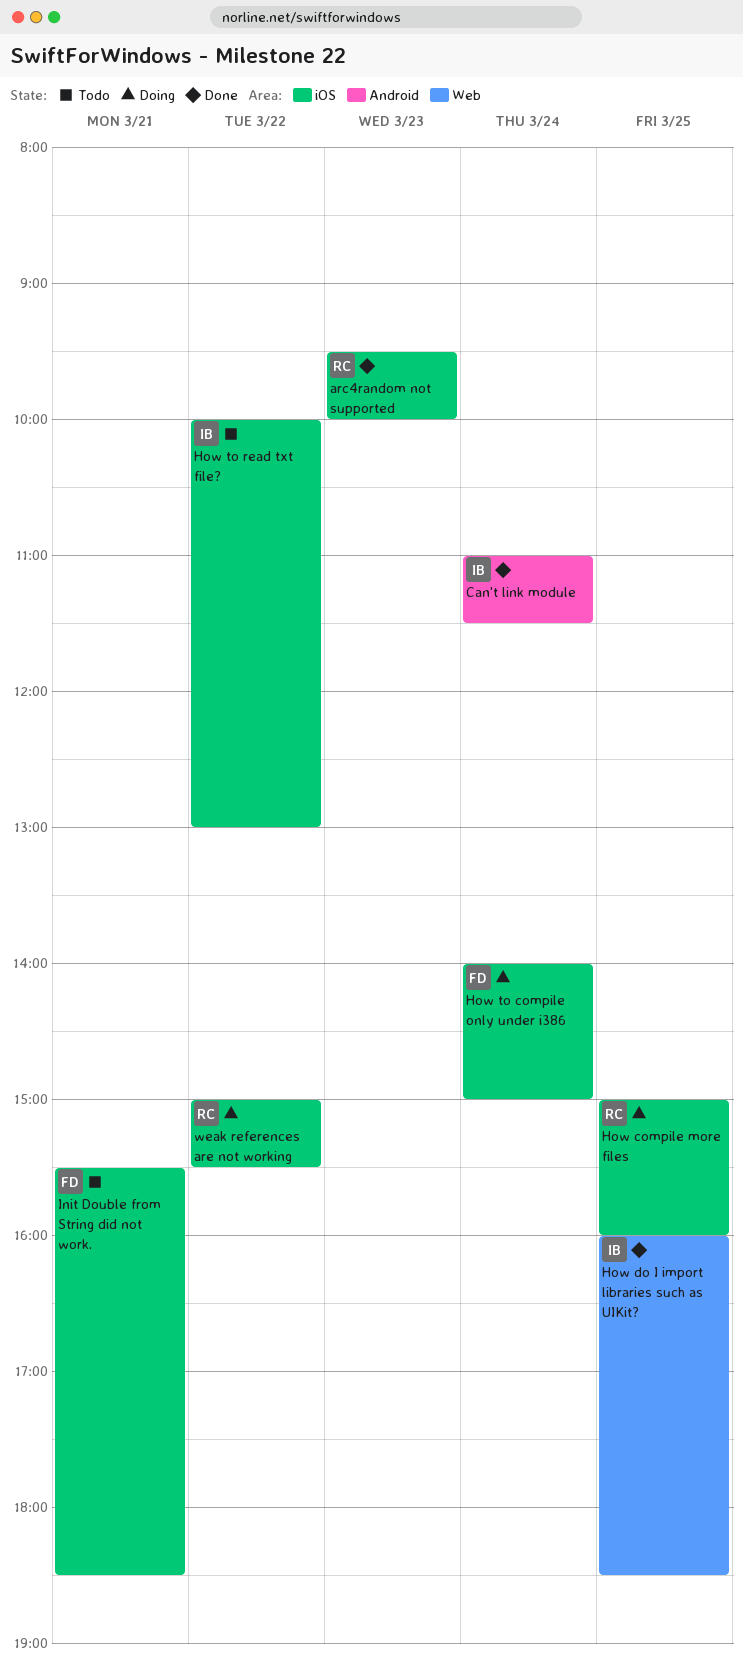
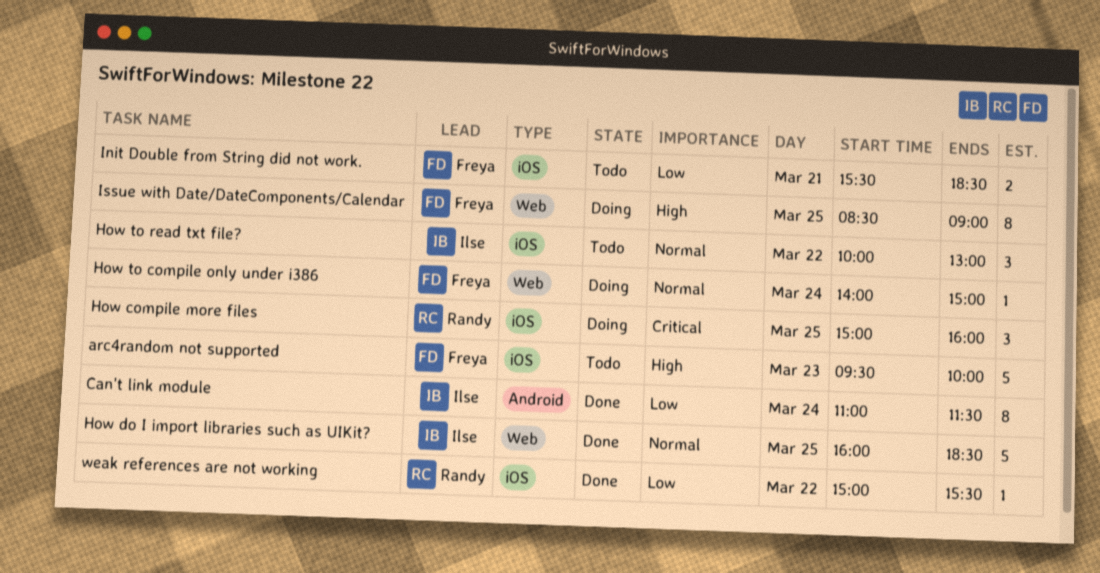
arc4random not supported, status: Done -> Todo
arc4random not supported, owner: Randy -> Freya
How to compile only under i386, label: iOS -> Web
Issue with Date/DateComponents/Calendar: none -> present
weak references are not working, status: Doing -> Done

